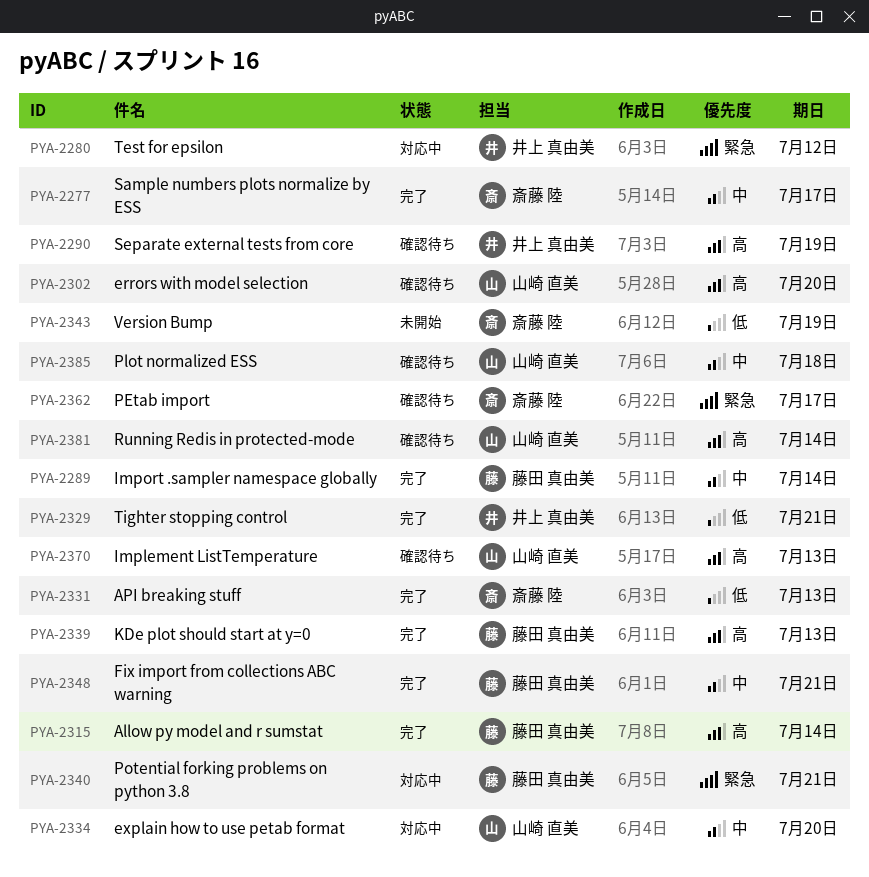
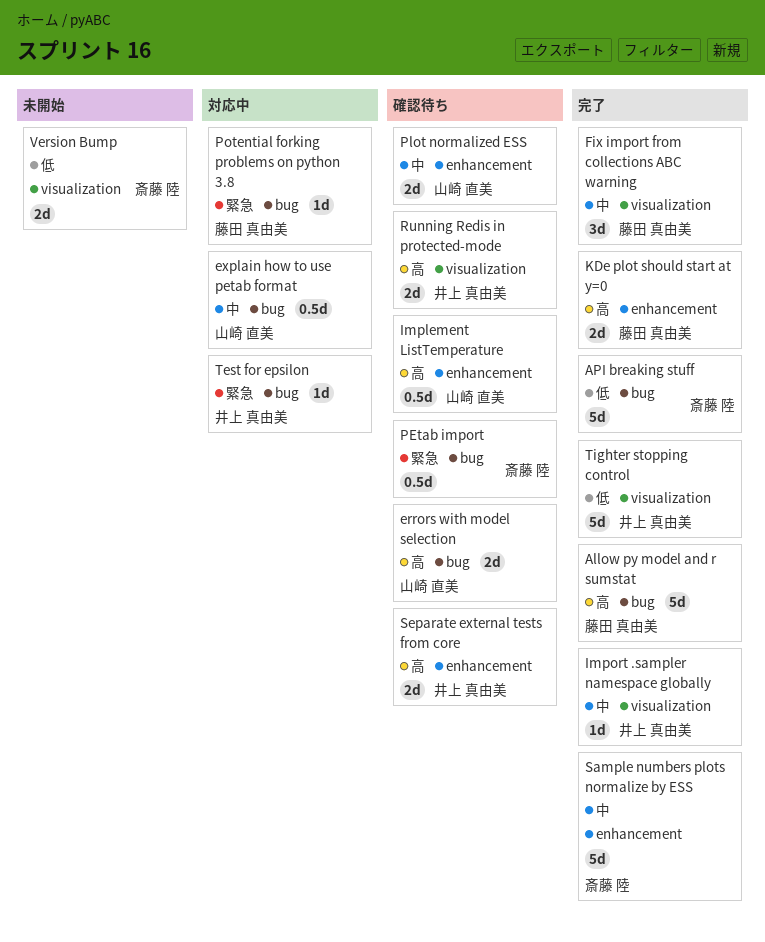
Import .sampler namespace globally, owner: 藤田 真由美 -> 井上 真由美
Running Redis in protected-mode, owner: 山崎 直美 -> 井上 真由美

